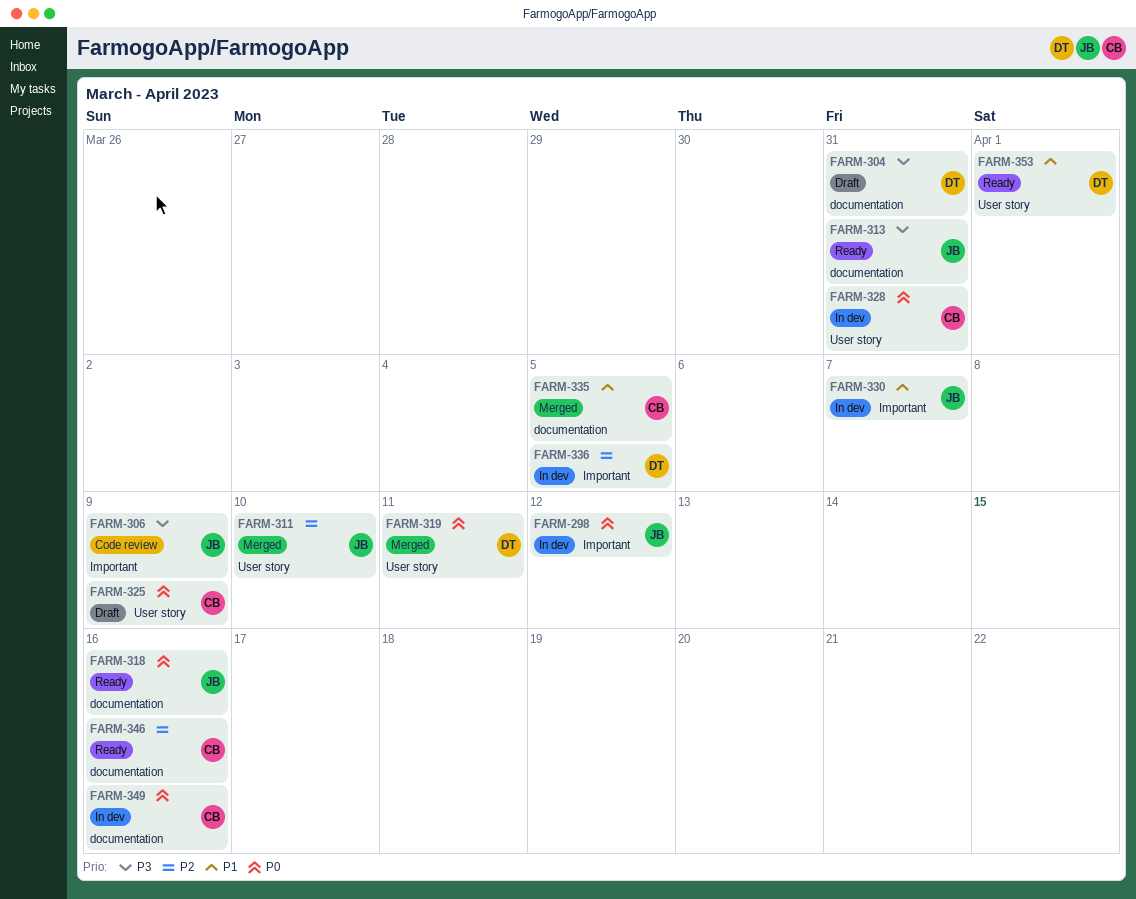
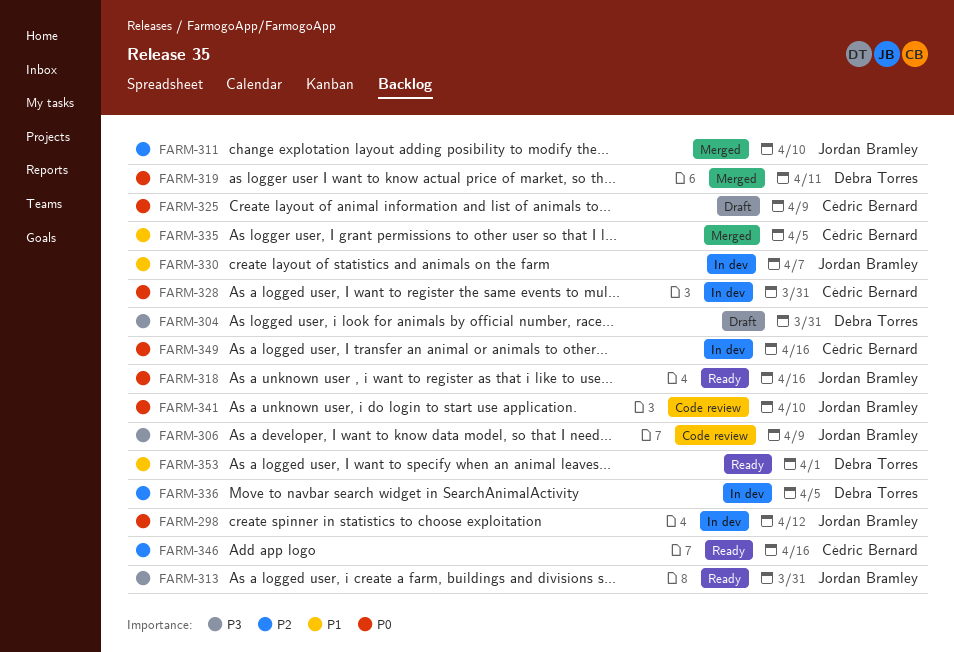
FARM-341: none -> present

